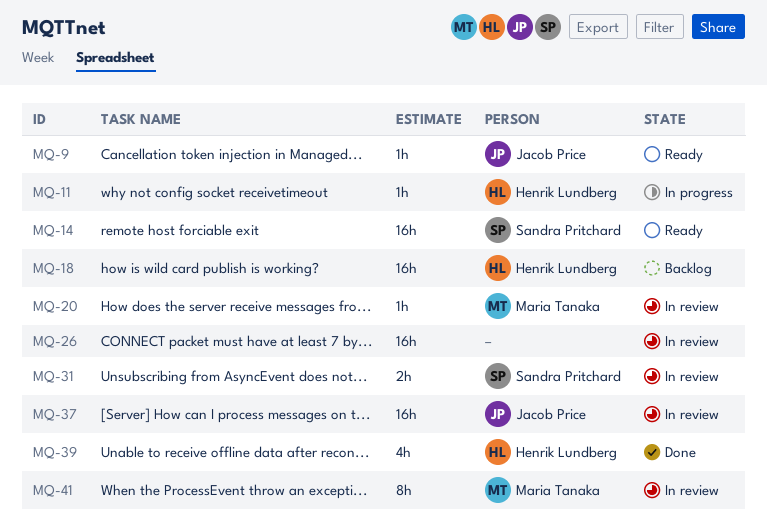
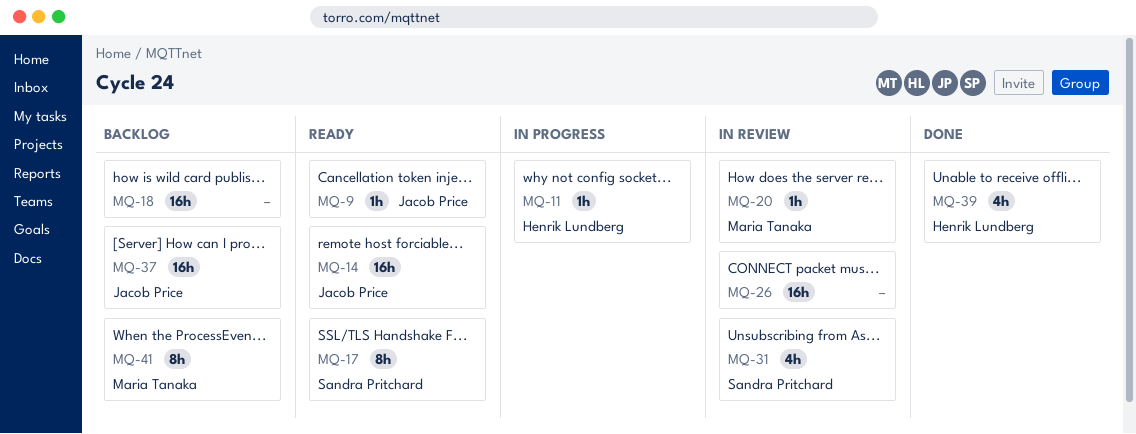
MQ-14, owner: Sandra Pritchard -> Jacob Price
MQ-17: none -> present
MQ-18, owner: Henrik Lundberg -> none
MQ-31, estimate: 2h -> 4h
MQ-37, status: In review -> Backlog
MQ-41, status: In review -> Backlog

